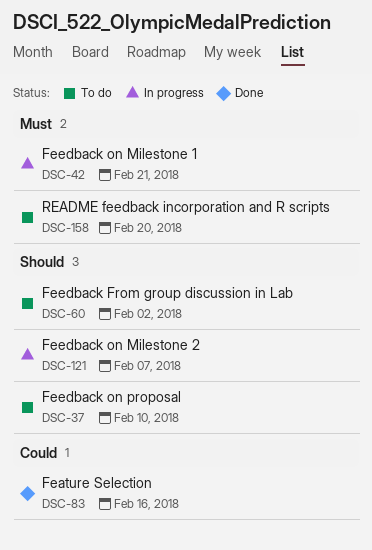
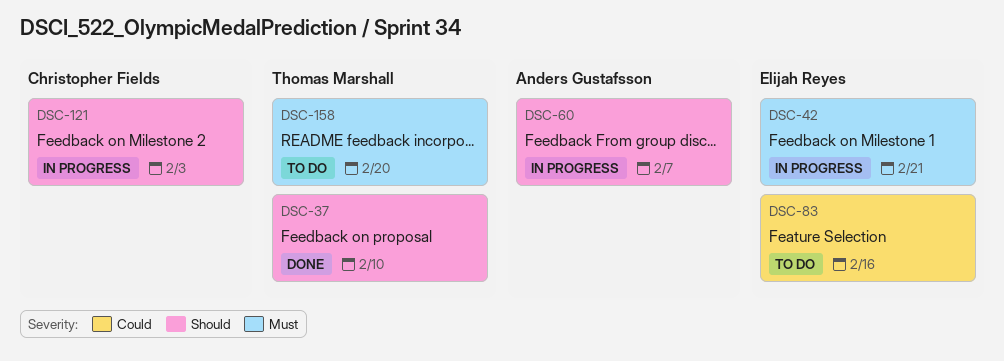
DSC-37, status: To do -> Done
DSC-60, status: To do -> In progress
DSC-60, due: Feb 2 -> Feb 7
DSC-83, status: Done -> To do
DSC-121, due: Feb 7 -> Feb 3

